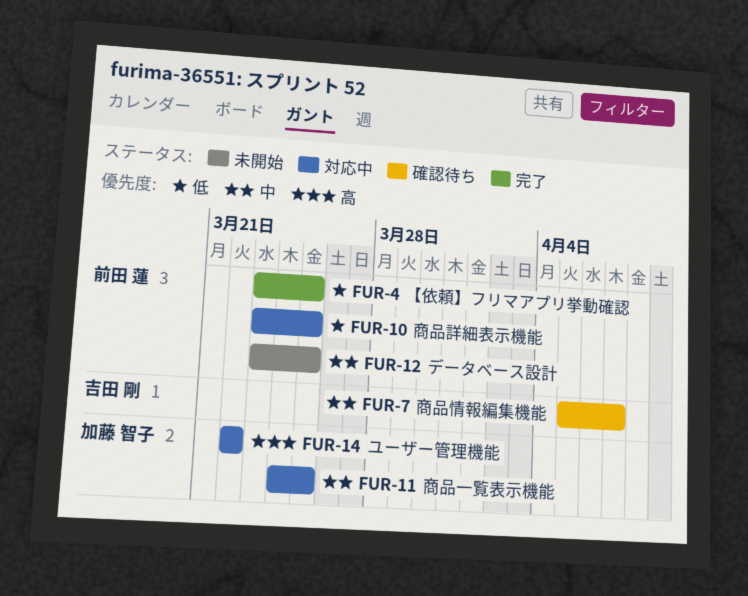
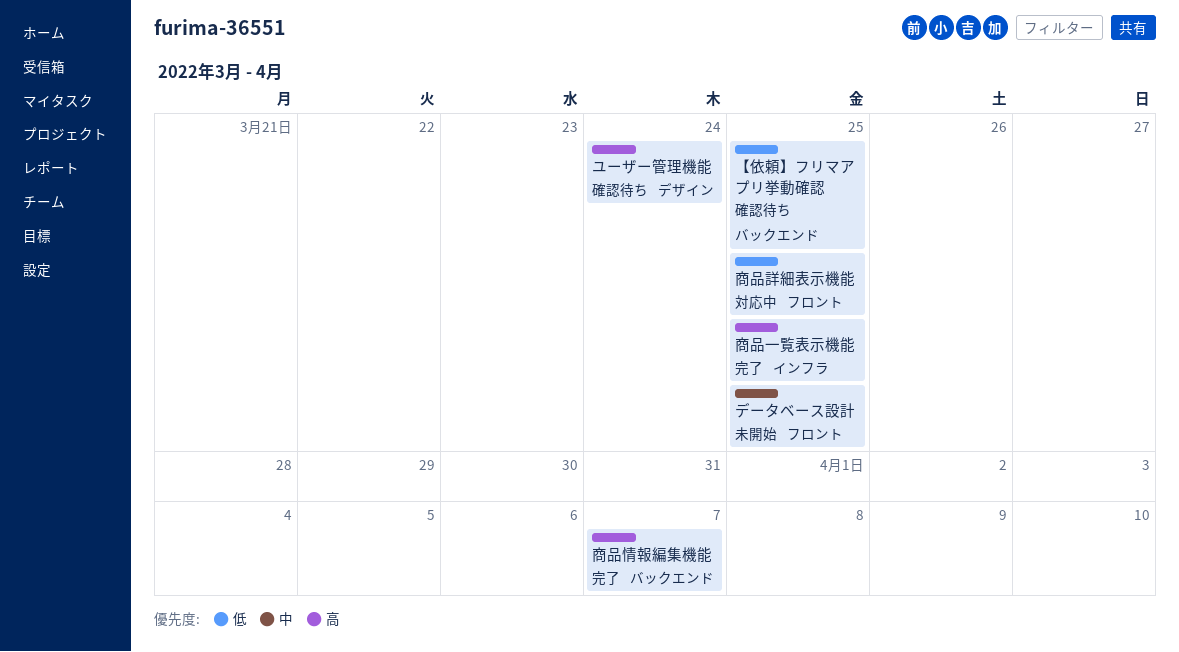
【依頼】フリマアプリ挙動確認, status: 完了 -> 確認待ち
ユーザー管理機能, status: 対応中 -> 確認待ち
ユーザー管理機能, due: Mar 22 -> Mar 24
商品一覧表示機能, status: 対応中 -> 完了
商品一覧表示機能, priority: 中 -> 高
商品情報編集機能, status: 確認待ち -> 完了
商品情報編集機能, priority: 中 -> 高

